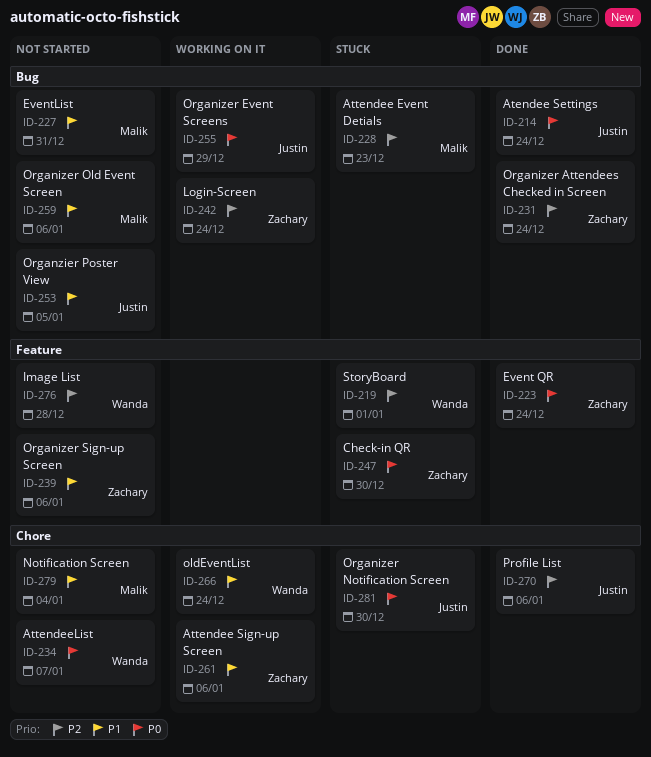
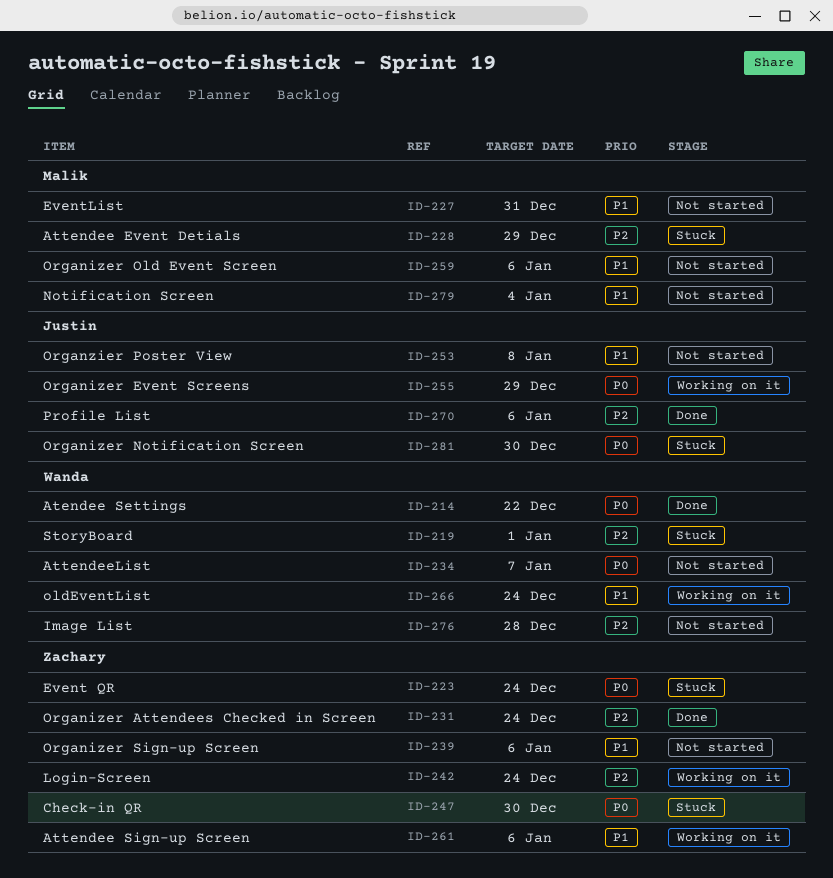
ID-214, owner: Justin -> Wanda
ID-214, due: Dec 24 -> Dec 22
ID-223, status: Done -> Stuck
ID-228, due: Dec 23 -> Dec 29
ID-253, due: Jan 5 -> Jan 8

